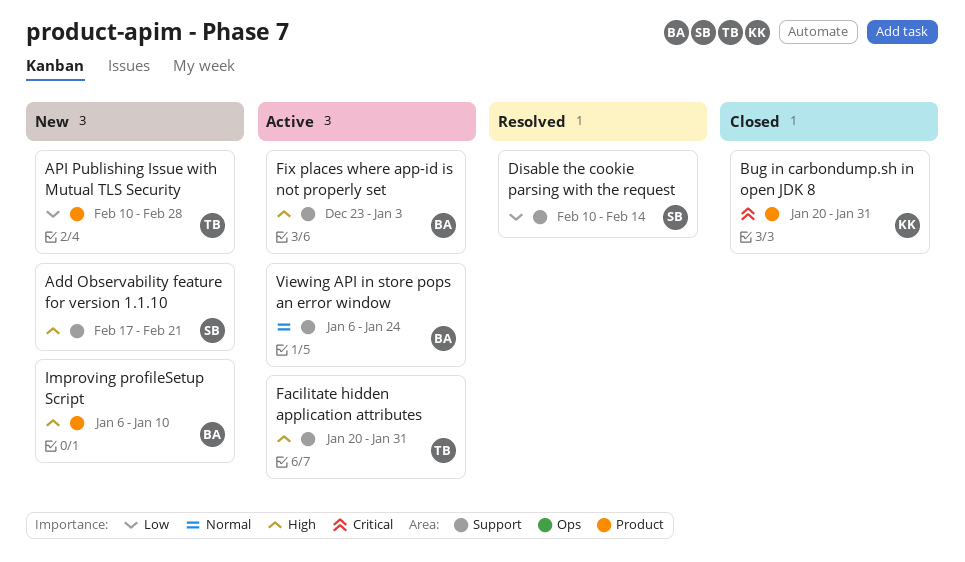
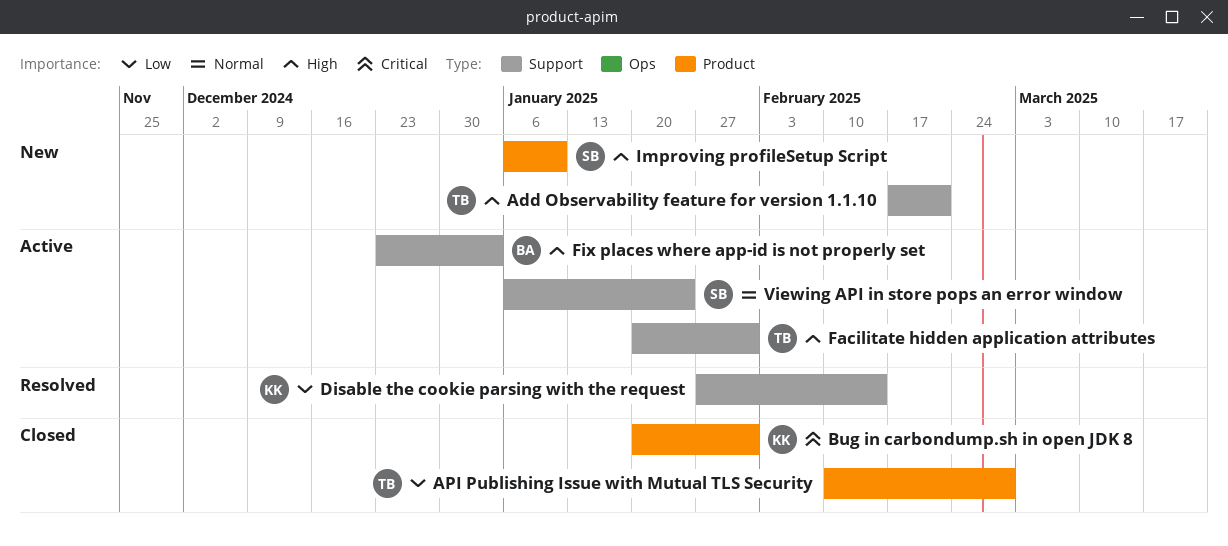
Add Observability feature for version 1.1.10, owner: SB -> TB
API Publishing Issue with Mutual TLS Security, status: New -> Closed
Disable the cookie parsing with the request, owner: SB -> KK
Disable the cookie parsing with the request, start: Feb 10 -> Jan 27
Improving profileSetup Script, owner: BA -> SB
Viewing API in store pops an error window, owner: BA -> SB

